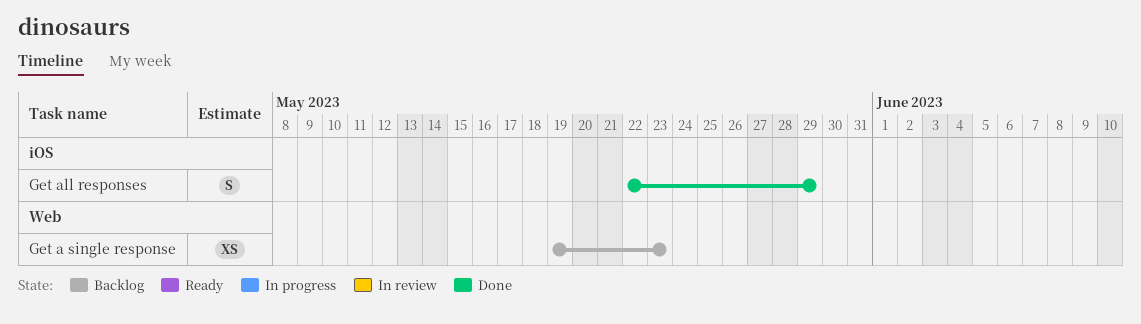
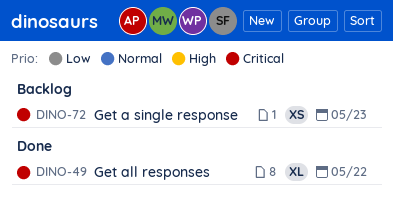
Get all responses, estimate: S -> XL
Get all responses, due: May 29 -> May 22

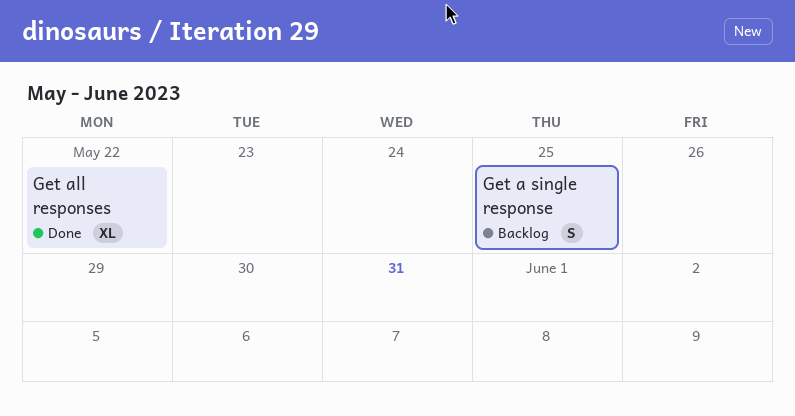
Get a single response, estimate: XS -> S
Get a single response, due: May 23 -> May 25

